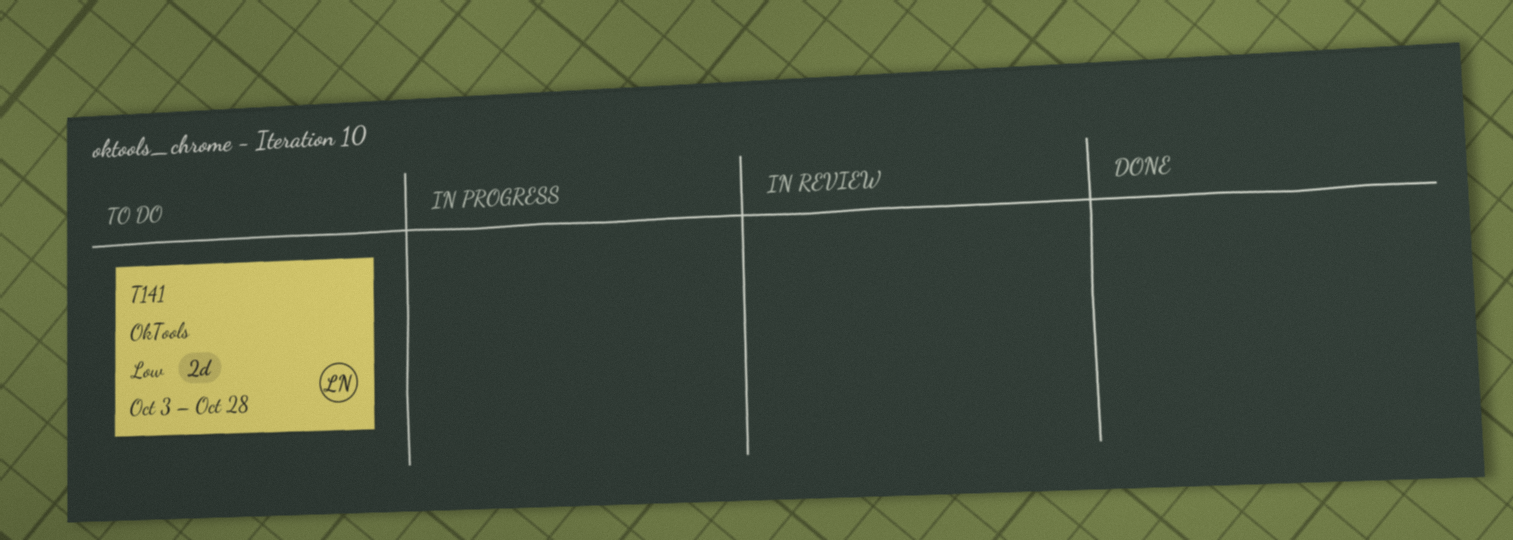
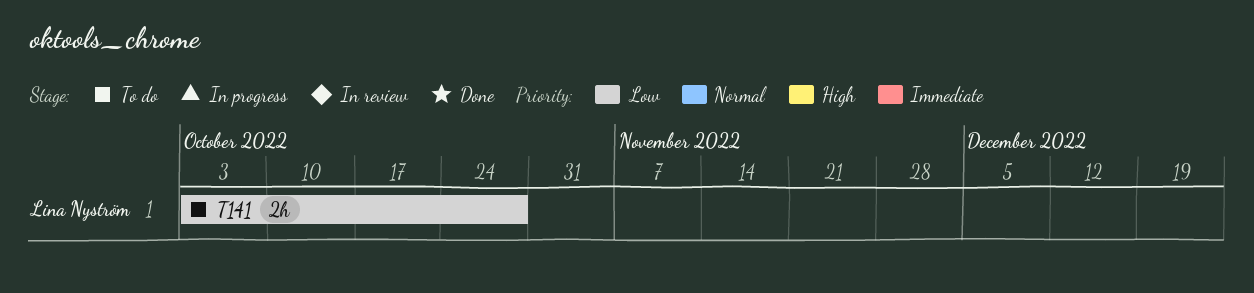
T141, estimate: 2d -> 2h

